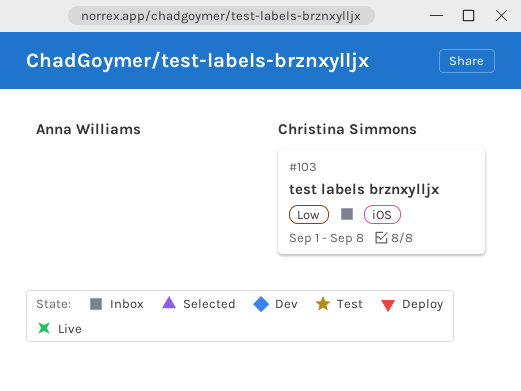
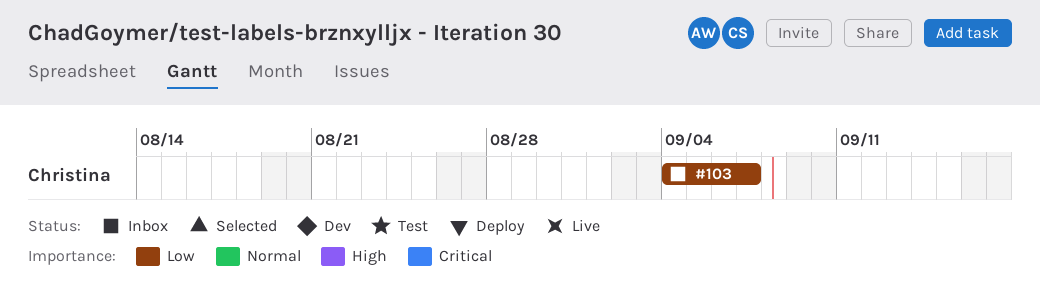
#103, start: Sep 1 -> Sep 4
#103, due: Sep 8 -> Sep 7

